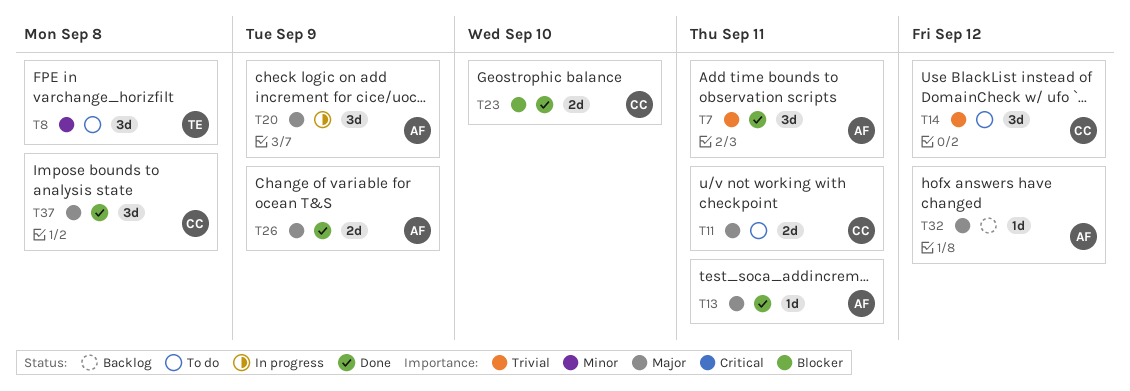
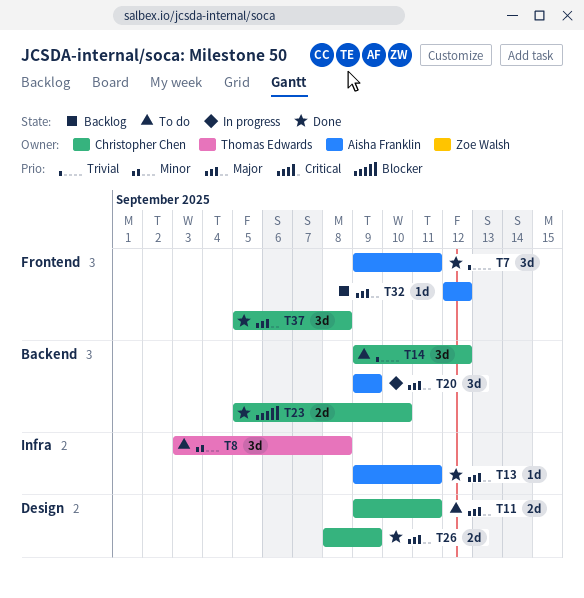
T26, owner: Aisha Franklin -> Christopher Chen

